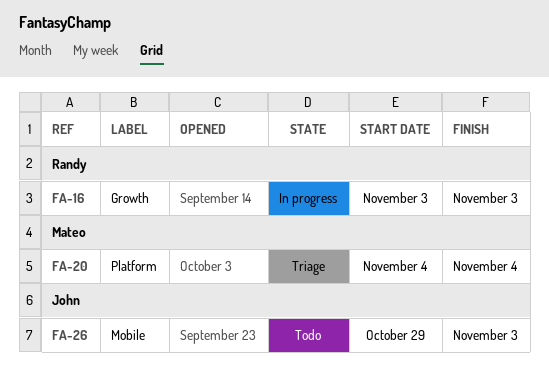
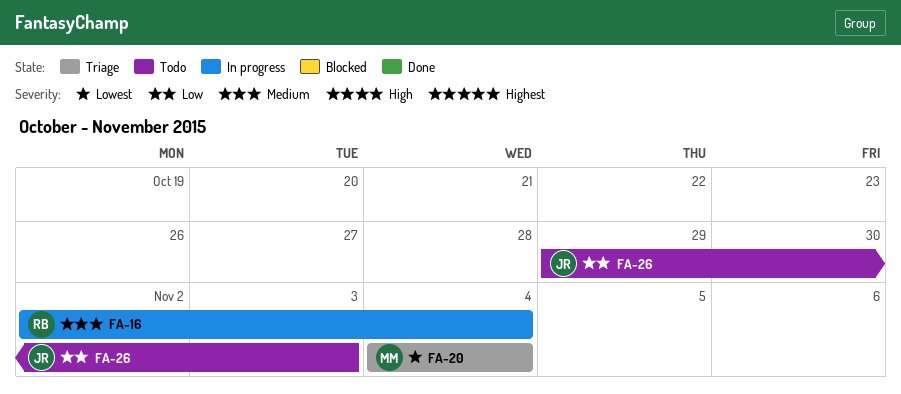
FA-16, start: Nov 3 -> Nov 2
FA-16, due: Nov 3 -> Nov 4

